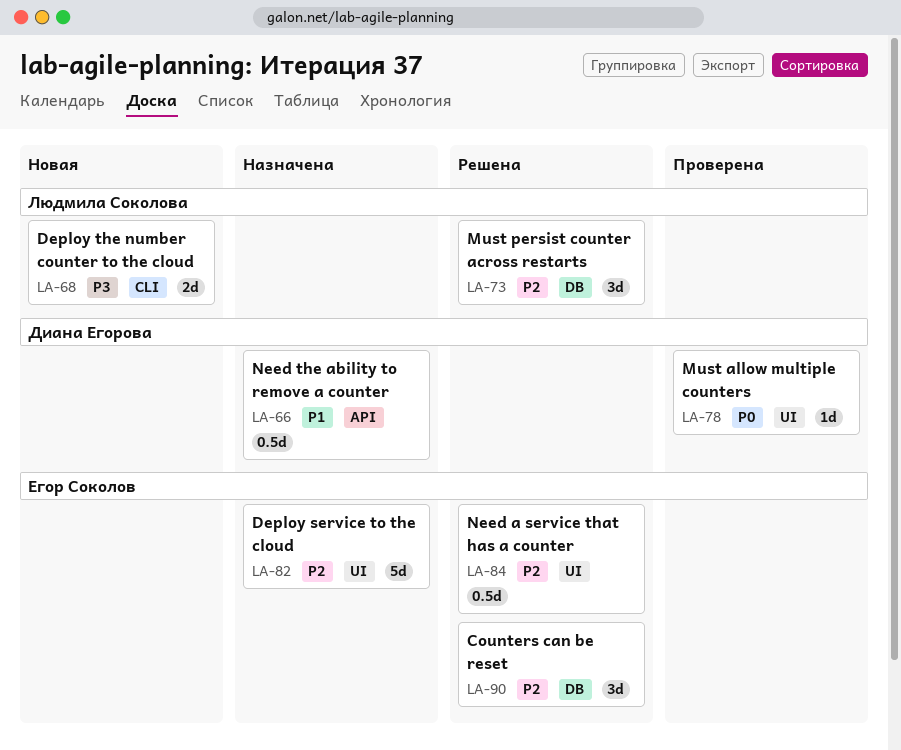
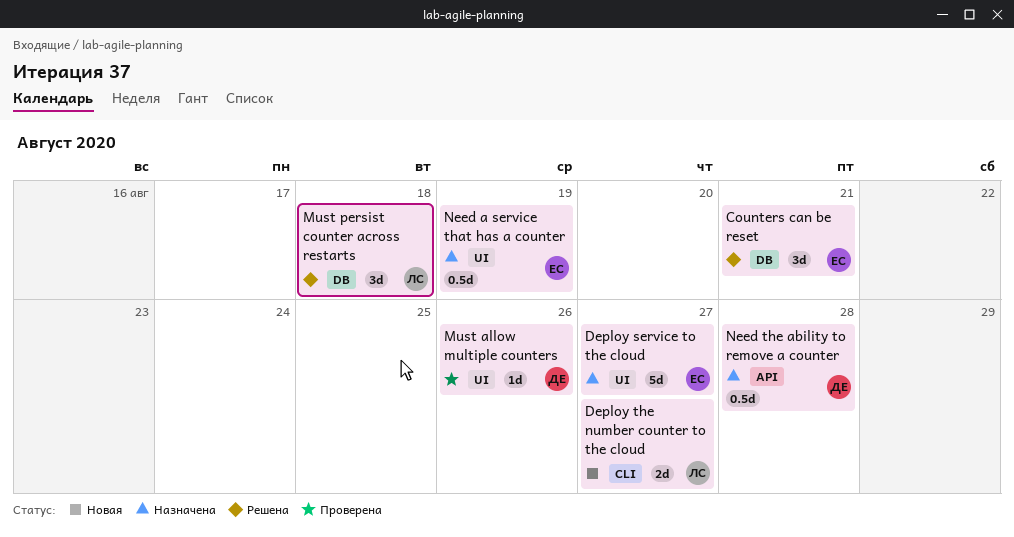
Need a service that has a counter, status: Решена -> Назначена

